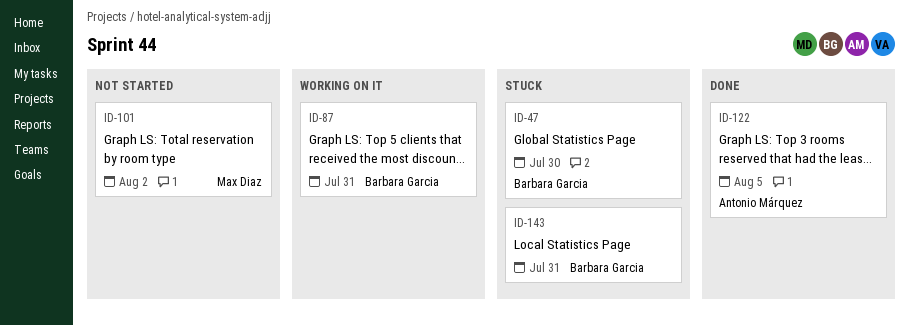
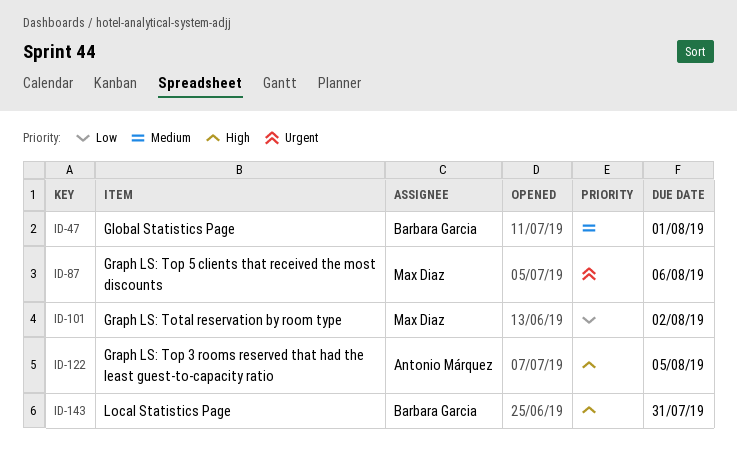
ID-47, due: Jul 30 -> Aug 1
ID-87, owner: Barbara Garcia -> Max Diaz
ID-87, due: Jul 31 -> Aug 6

